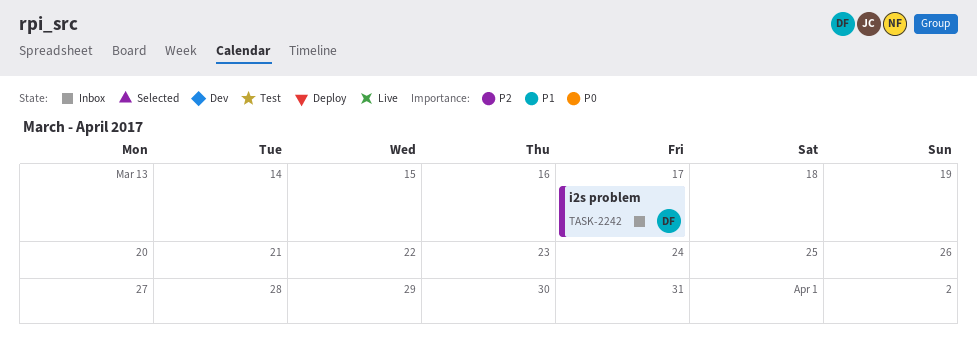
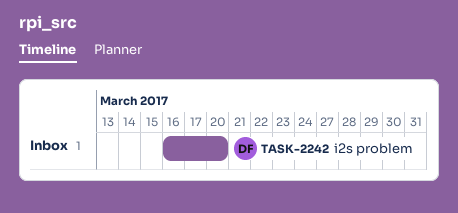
TASK-2242, due: Mar 17 -> Mar 20

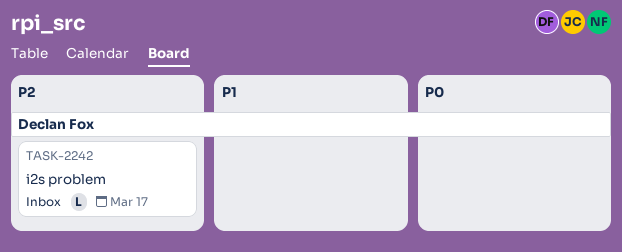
TASK-2242, due: Mar 20 -> Mar 17

